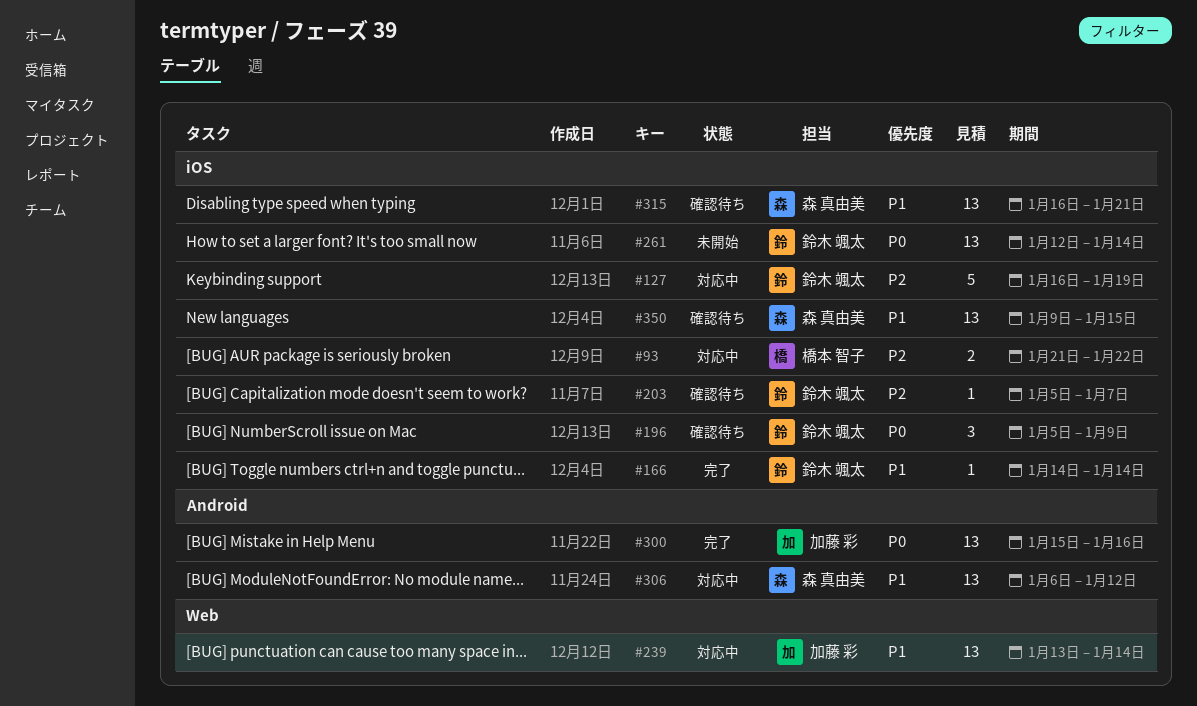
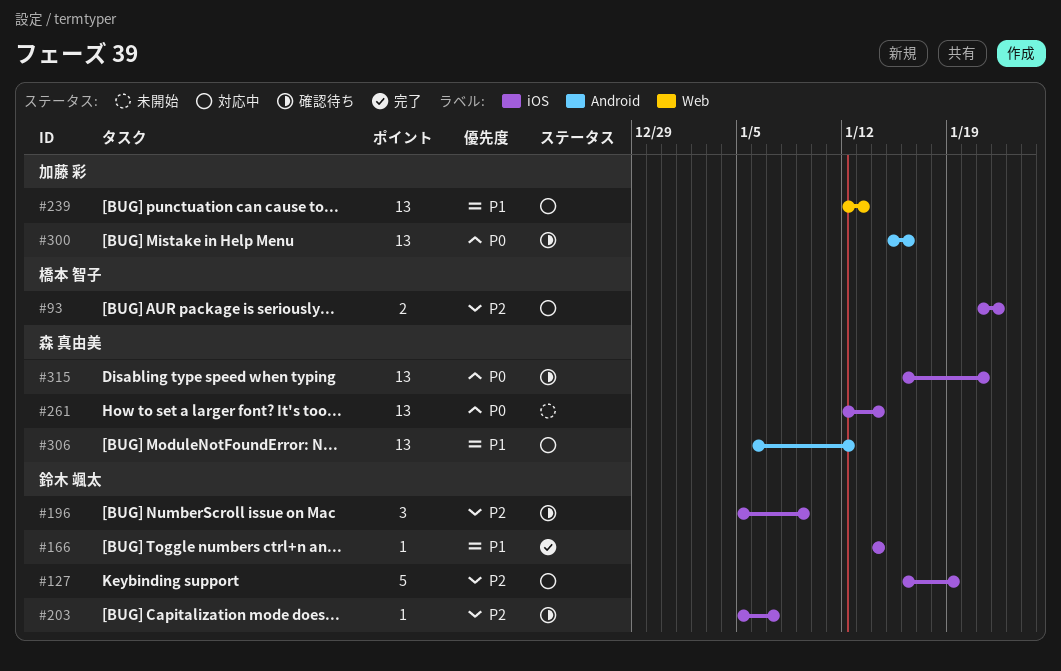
#196, priority: P0 -> P2
#239, start: Jan 13 -> Jan 12
#239, due: Jan 14 -> Jan 13
#261, owner: 鈴木 颯太 -> 森 真由美
#300, status: 完了 -> 確認待ち
#315, priority: P1 -> P0
#350: present -> none

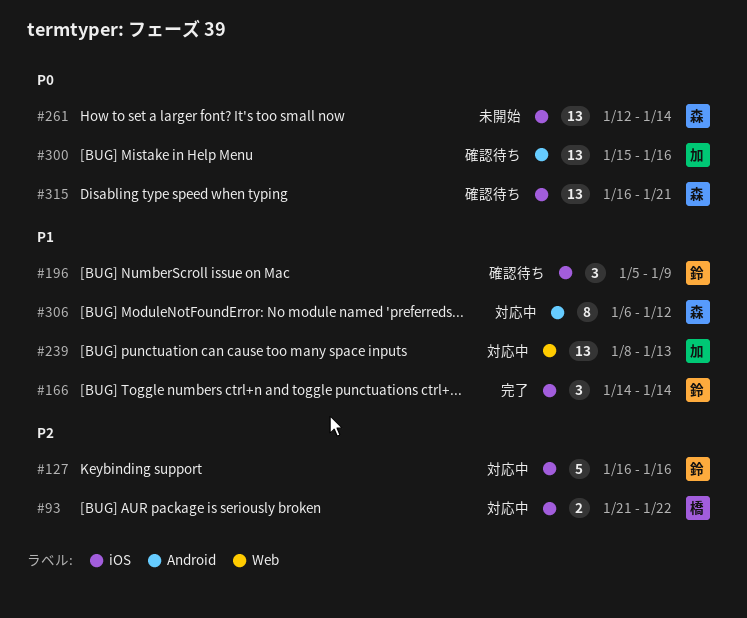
#127, due: Jan 19 -> Jan 16
#166, estimate: 1 -> 3
#196, priority: P2 -> P1
#203: present -> none
#239, start: Jan 12 -> Jan 8
#306, estimate: 13 -> 8

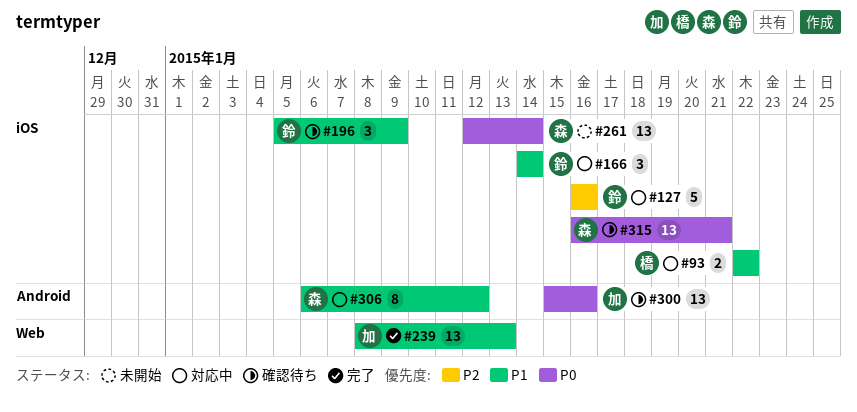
#93, priority: P2 -> P1
#93, start: Jan 21 -> Jan 22
#166, status: 完了 -> 対応中
#239, status: 対応中 -> 完了

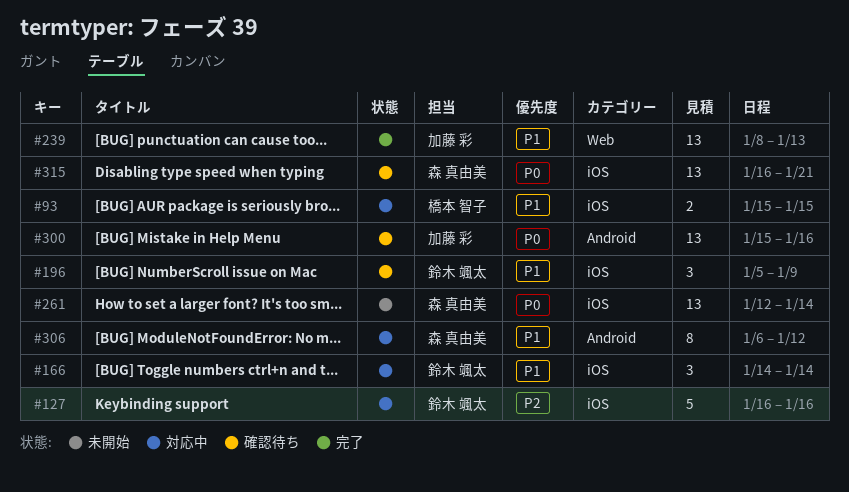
#93, start: Jan 22 -> Jan 15
#93, due: Jan 22 -> Jan 15

